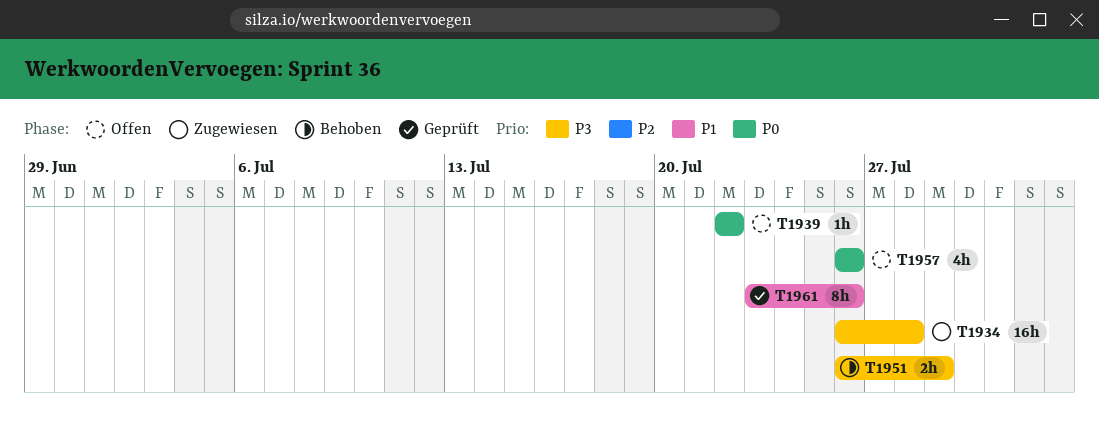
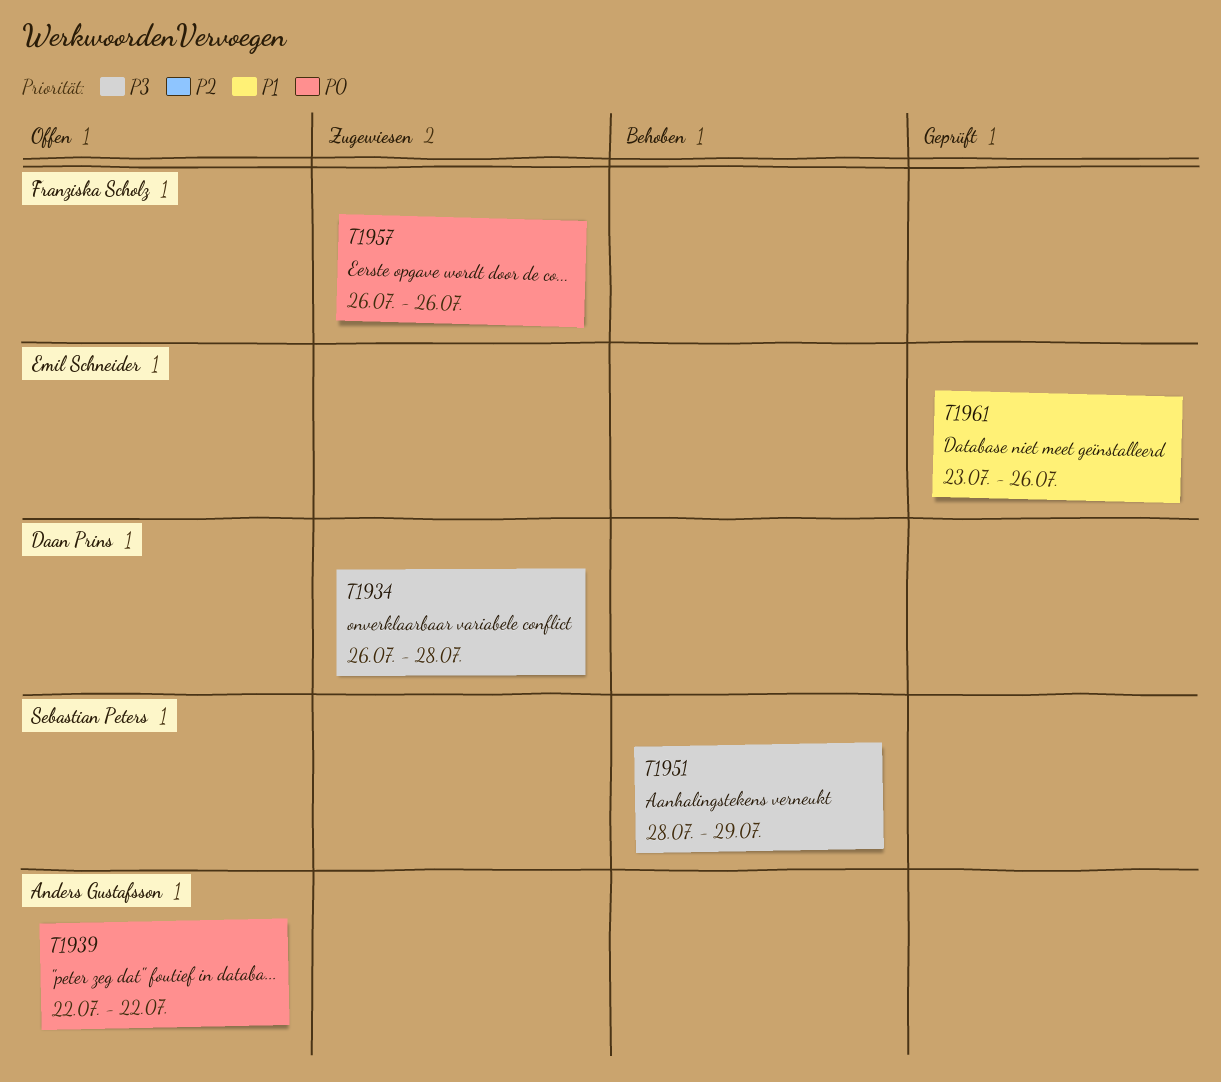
T1951, start: Jul 26 -> Jul 28
T1957, status: Offen -> Zugewiesen

